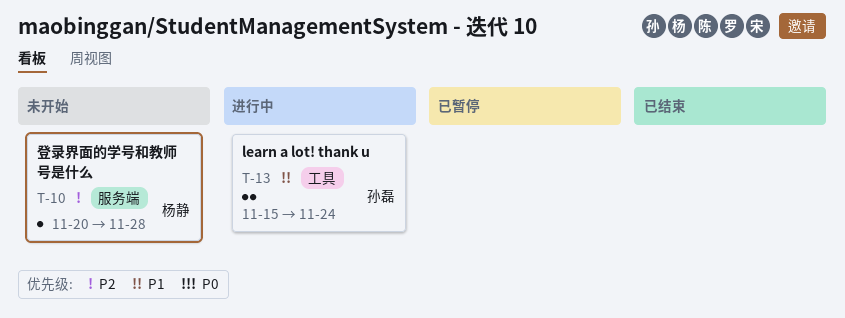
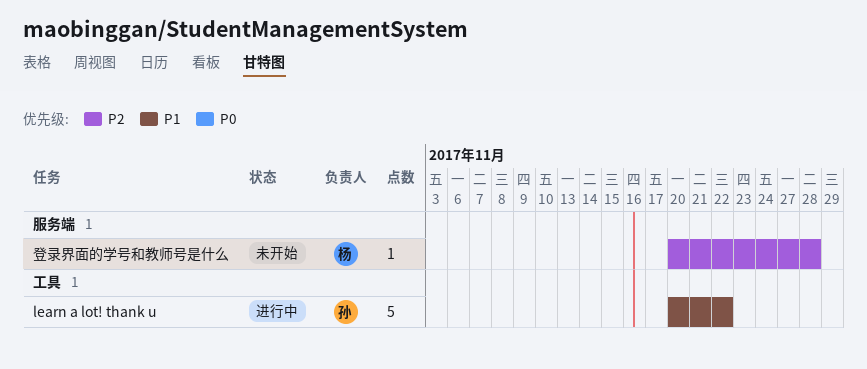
learn a lot! thank u, estimate: 2 -> 5
learn a lot! thank u, start: Nov 15 -> Nov 20
learn a lot! thank u, due: Nov 24 -> Nov 22

